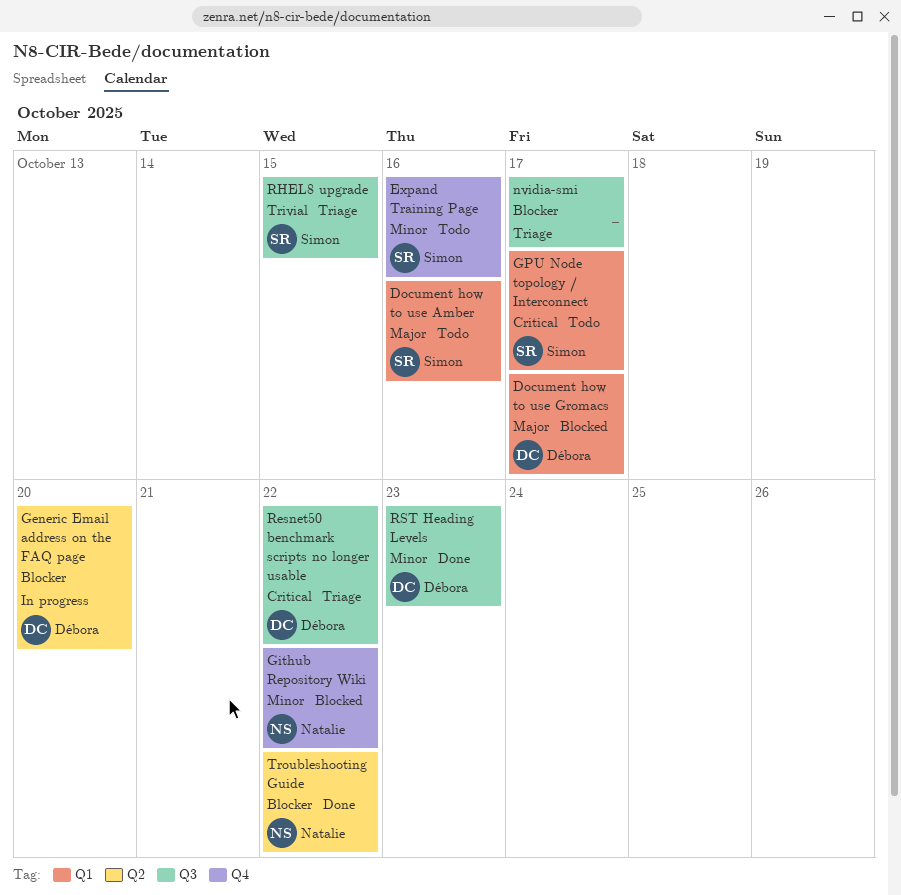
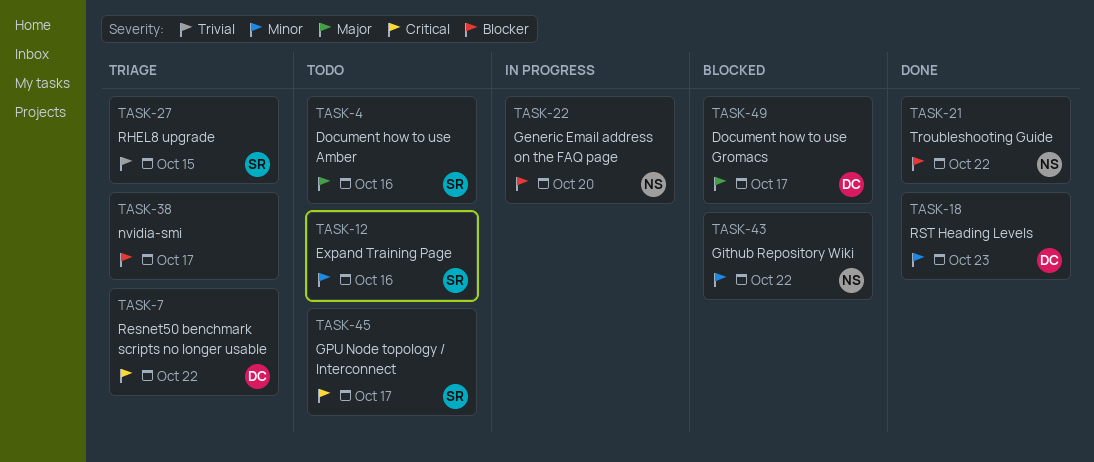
Generic Email address on the FAQ page, owner: Débora -> Natalie

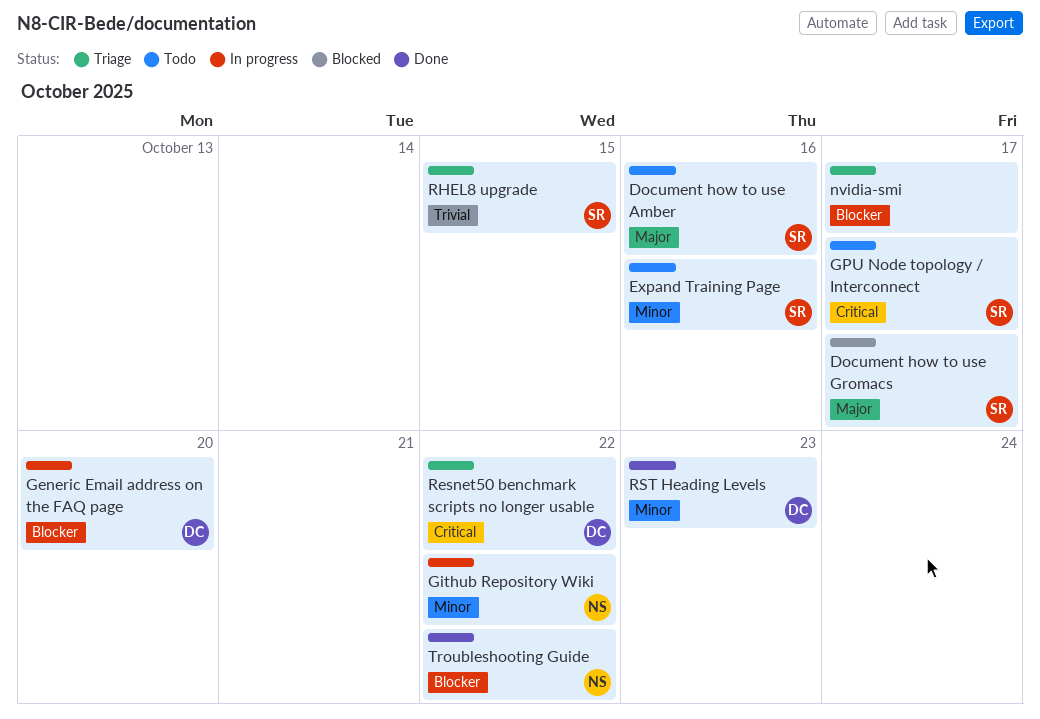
Document how to use Gromacs, owner: DC -> SR
Generic Email address on the FAQ page, owner: NS -> DC
Github Repository Wiki, status: Blocked -> In progress

